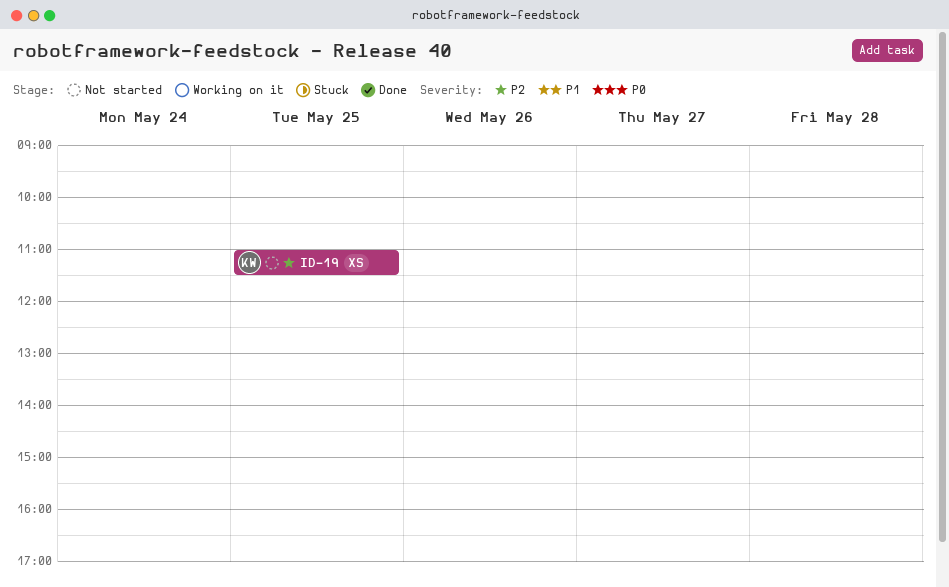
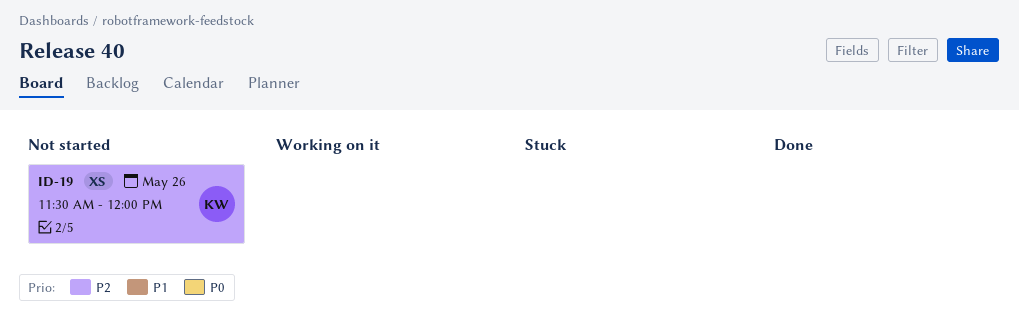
ID-19, day: May 25 -> May 26
ID-19, begins: 11:00 -> 11:30
ID-19, ends: 11:30 -> 12:00

